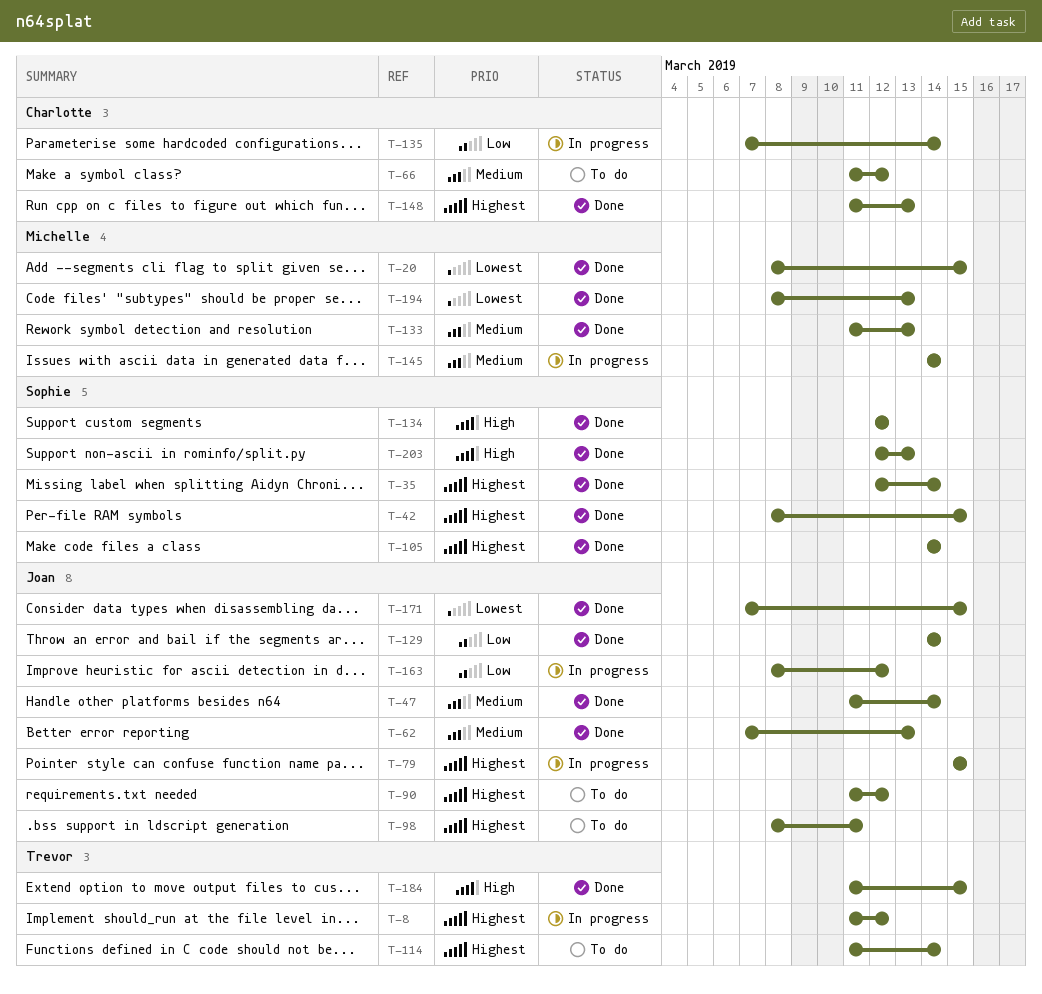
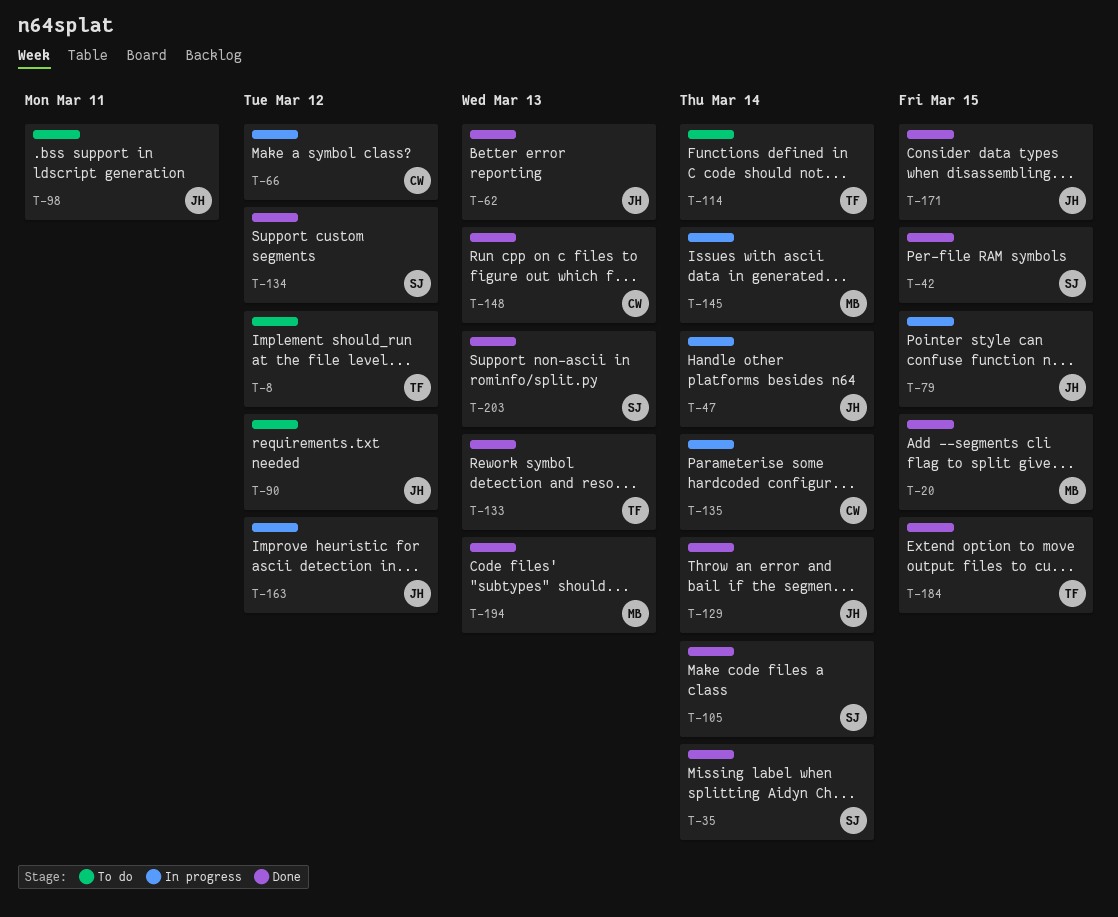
T-8, status: In progress -> To do
T-47, status: Done -> In progress
T-66, status: To do -> In progress
T-133, owner: Michelle -> Trevor

